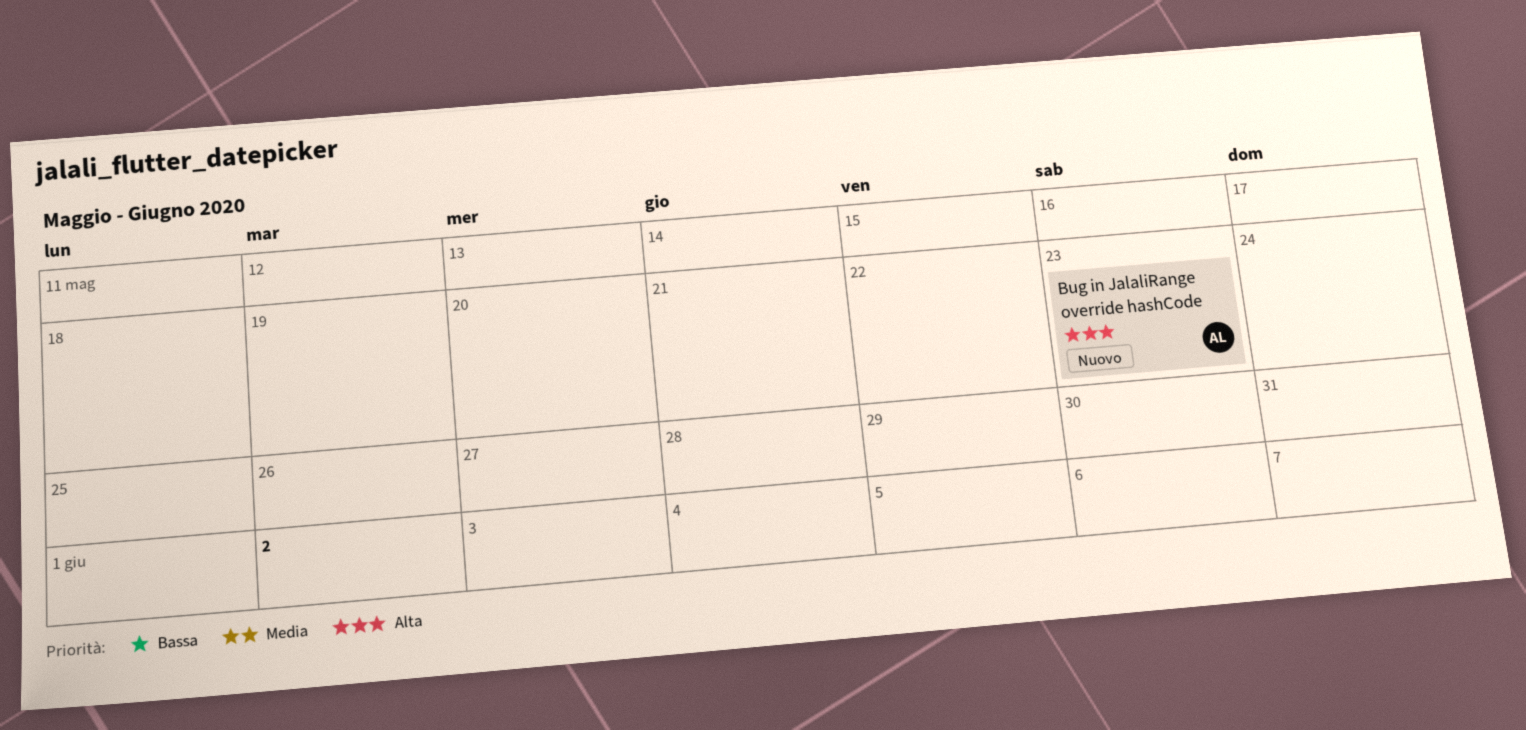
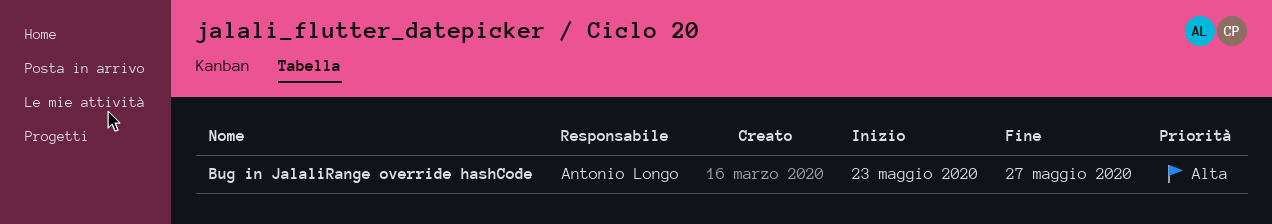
Bug in JalaliRange override hashCode, due: May 23 -> May 27

